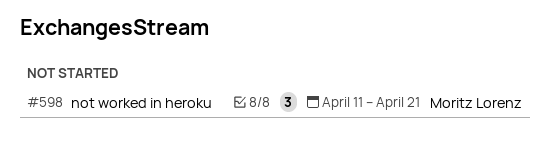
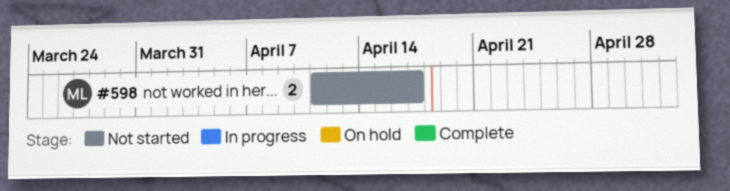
#598, estimate: 3 -> 2
#598, due: Apr 21 -> Apr 17

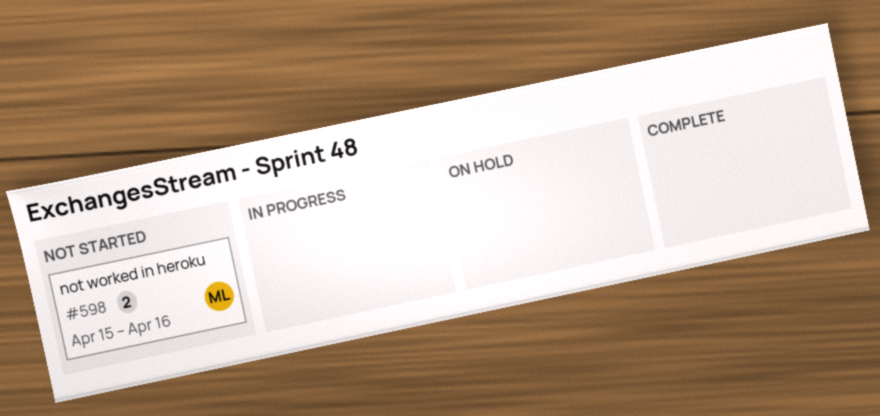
#598, start: Apr 11 -> Apr 15
#598, due: Apr 17 -> Apr 16

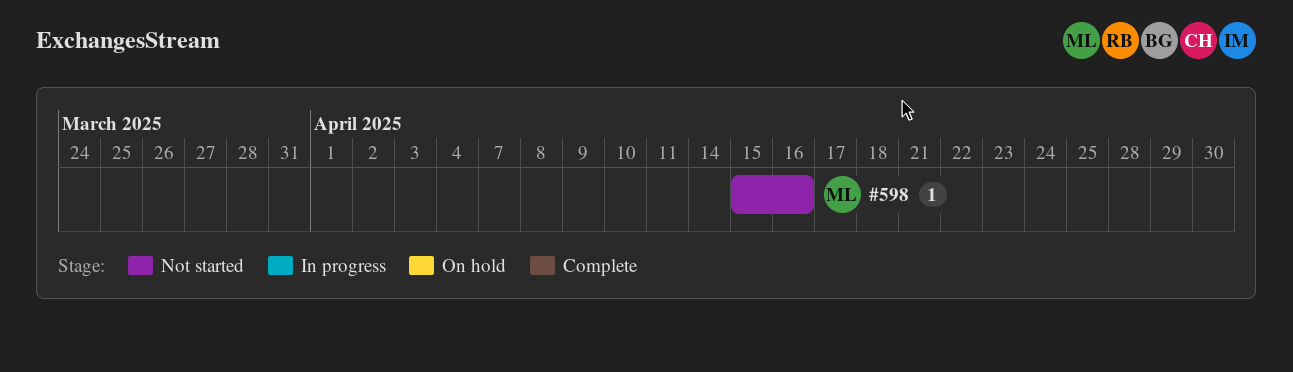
#598, estimate: 2 -> 1

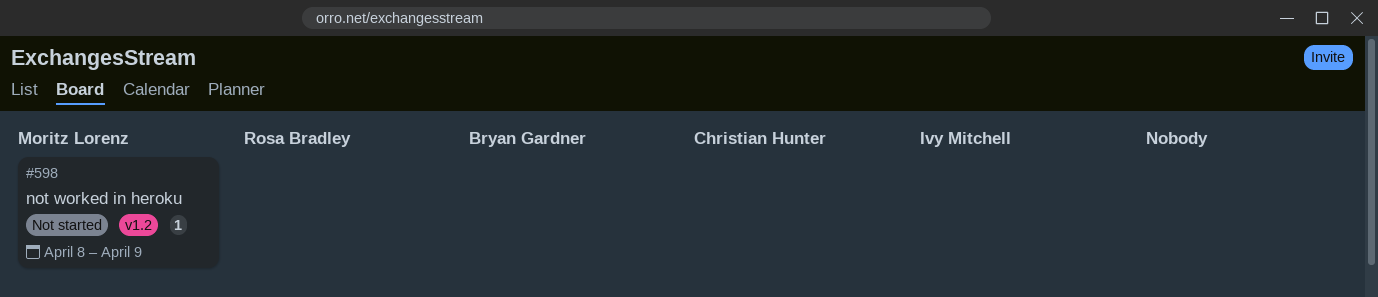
#598, start: Apr 15 -> Apr 8
#598, due: Apr 16 -> Apr 9

